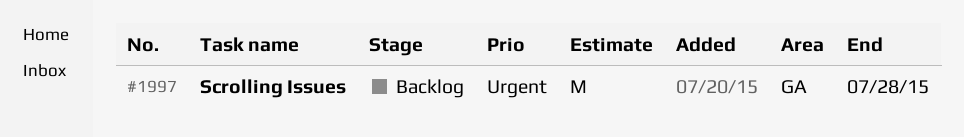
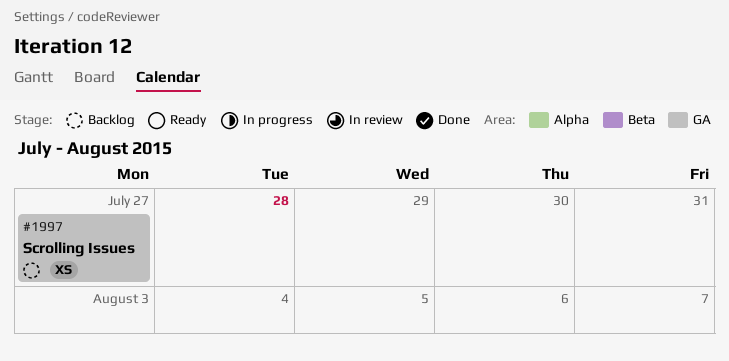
#1997, estimate: M -> XS
#1997, due: Jul 28 -> Jul 27

